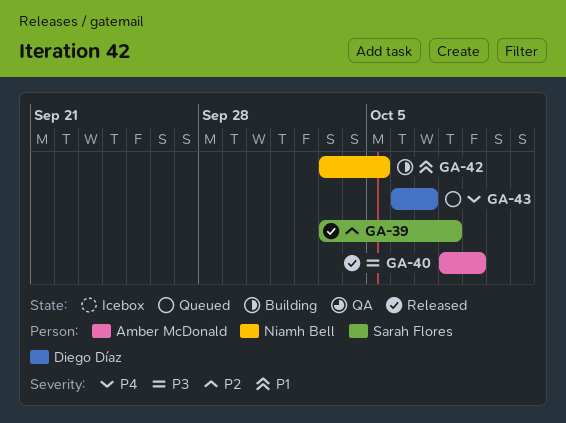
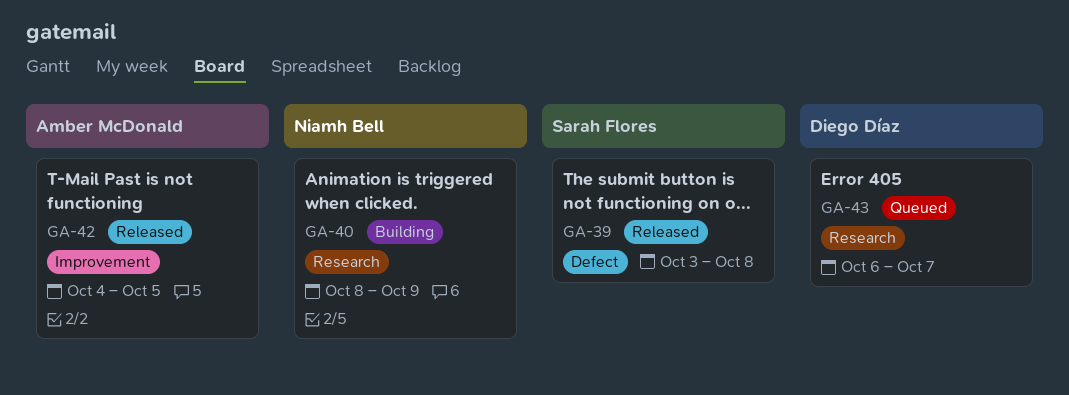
GA-40, status: Released -> Building
GA-40, owner: Amber McDonald -> Niamh Bell
GA-42, status: Building -> Released
GA-42, owner: Niamh Bell -> Amber McDonald
GA-42, start: Oct 3 -> Oct 4

